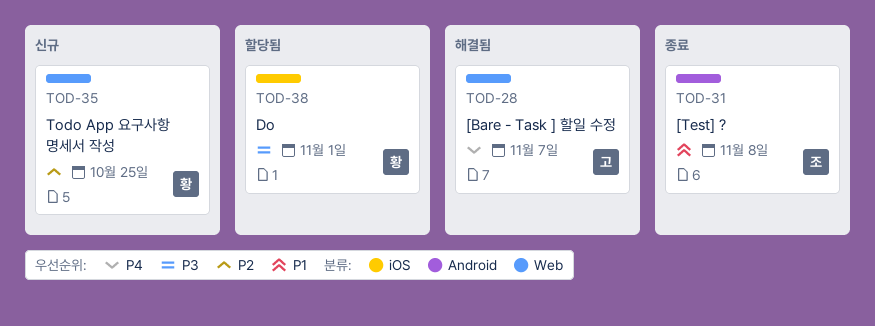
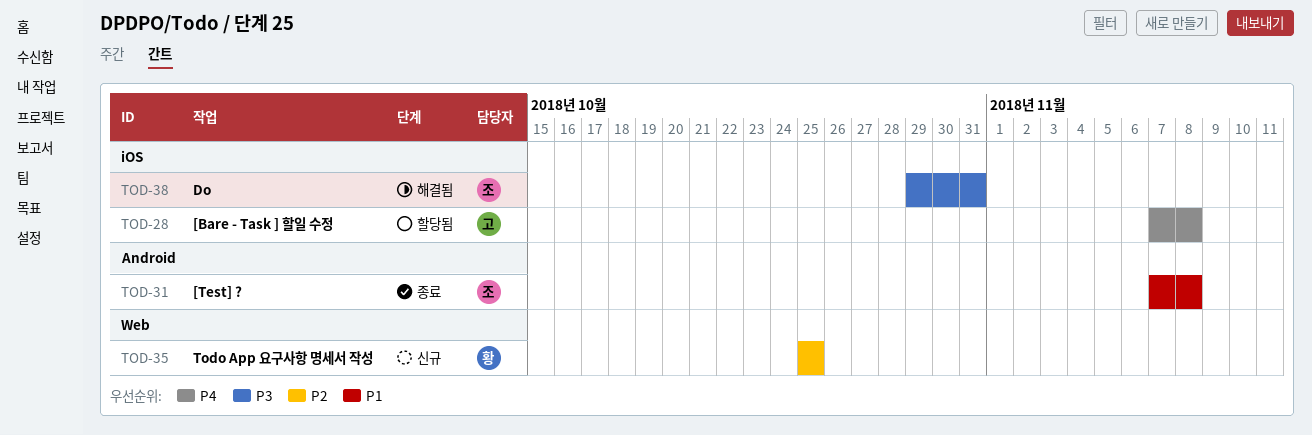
TOD-28, status: 해결됨 -> 할당됨
TOD-28, label: Web -> iOS
TOD-28, due: Nov 7 -> Nov 8
TOD-38, status: 할당됨 -> 해결됨
TOD-38, owner: 황 -> 조
TOD-38, due: Nov 1 -> Oct 31

